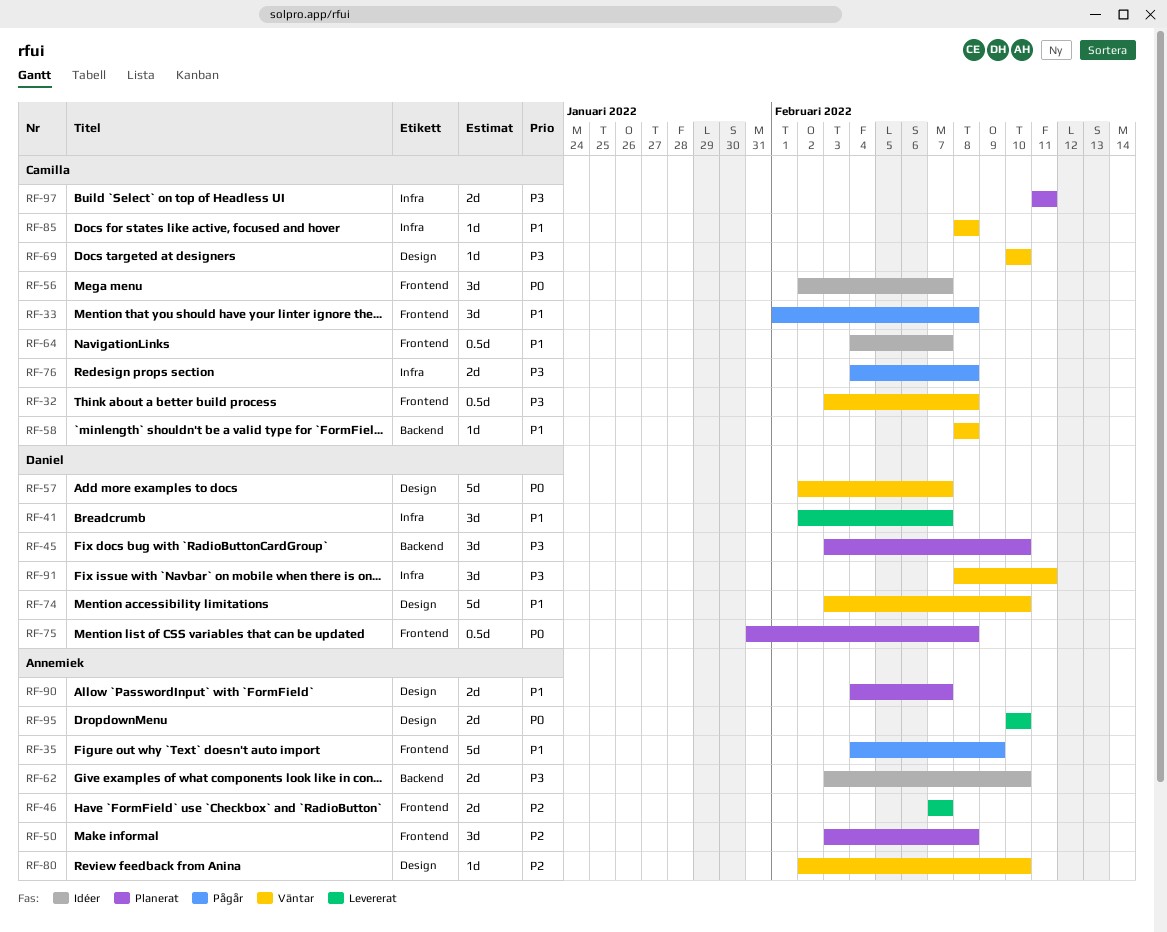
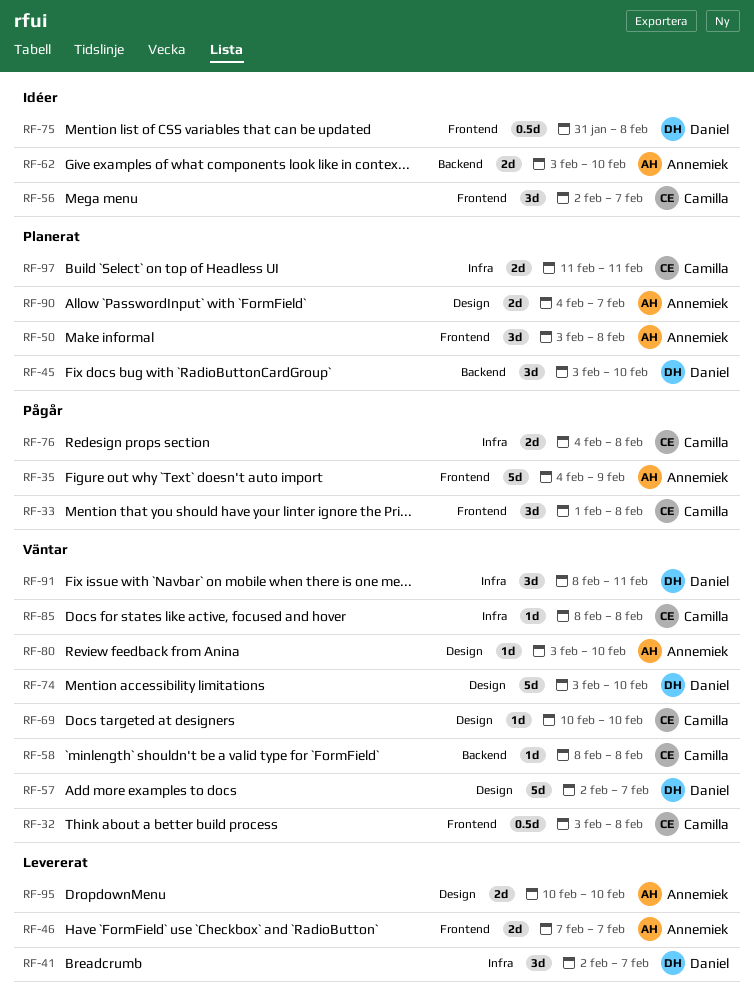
RF-64: present -> none
RF-75, status: Planerat -> Idéer
RF-80, start: Feb 2 -> Feb 3

